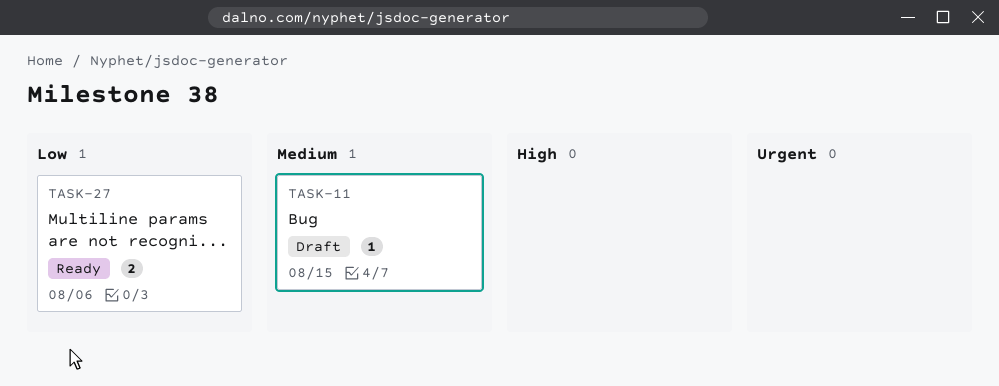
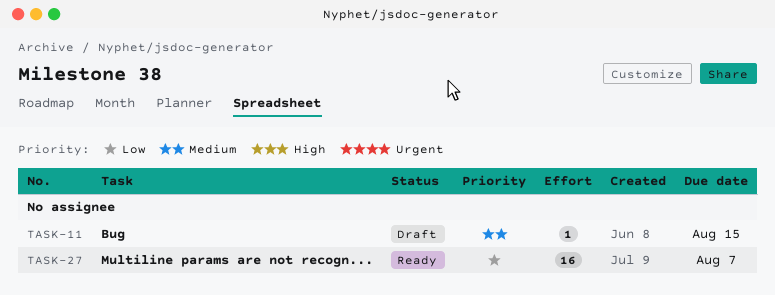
TASK-27, estimate: 2 -> 16
TASK-27, due: Aug 6 -> Aug 7

